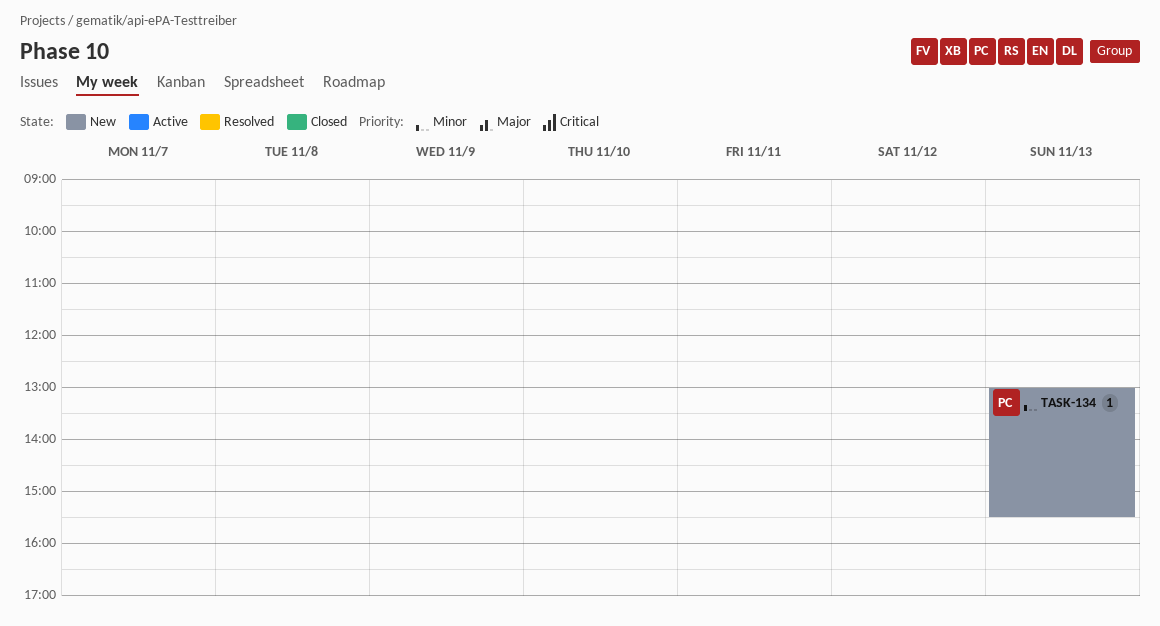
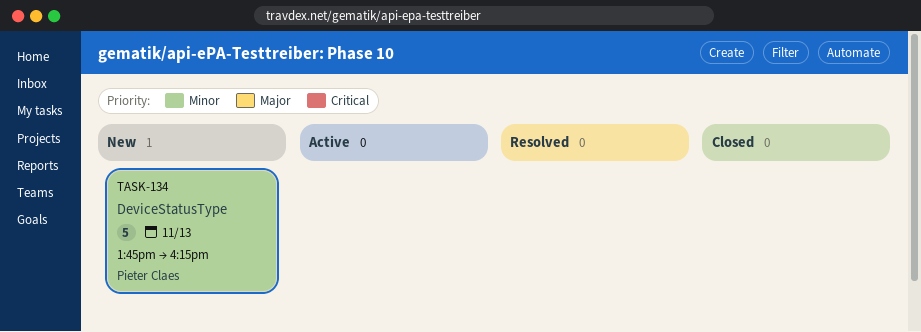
TASK-134, estimate: 1 -> 5
TASK-134, begins: 13:00 -> 13:45
TASK-134, ends: 15:30 -> 16:15

